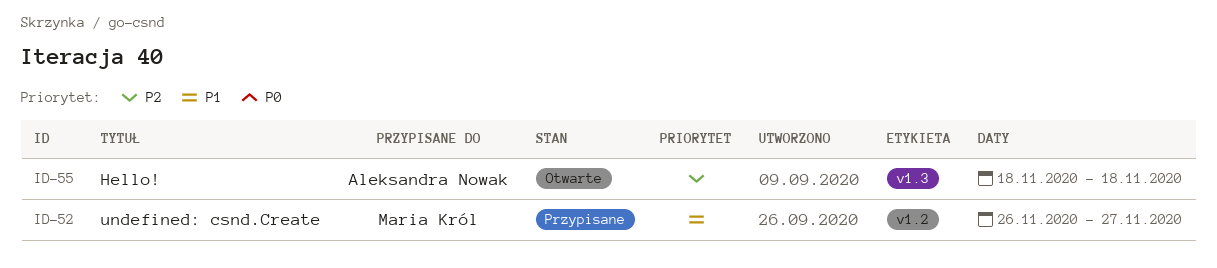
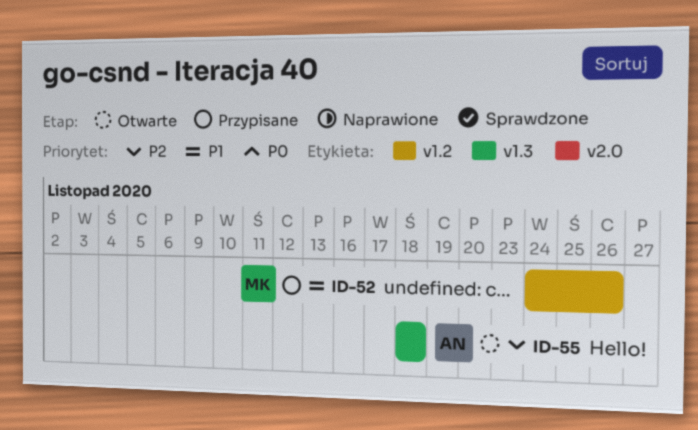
ID-52, start: Nov 26 -> Nov 24
ID-52, due: Nov 27 -> Nov 26

